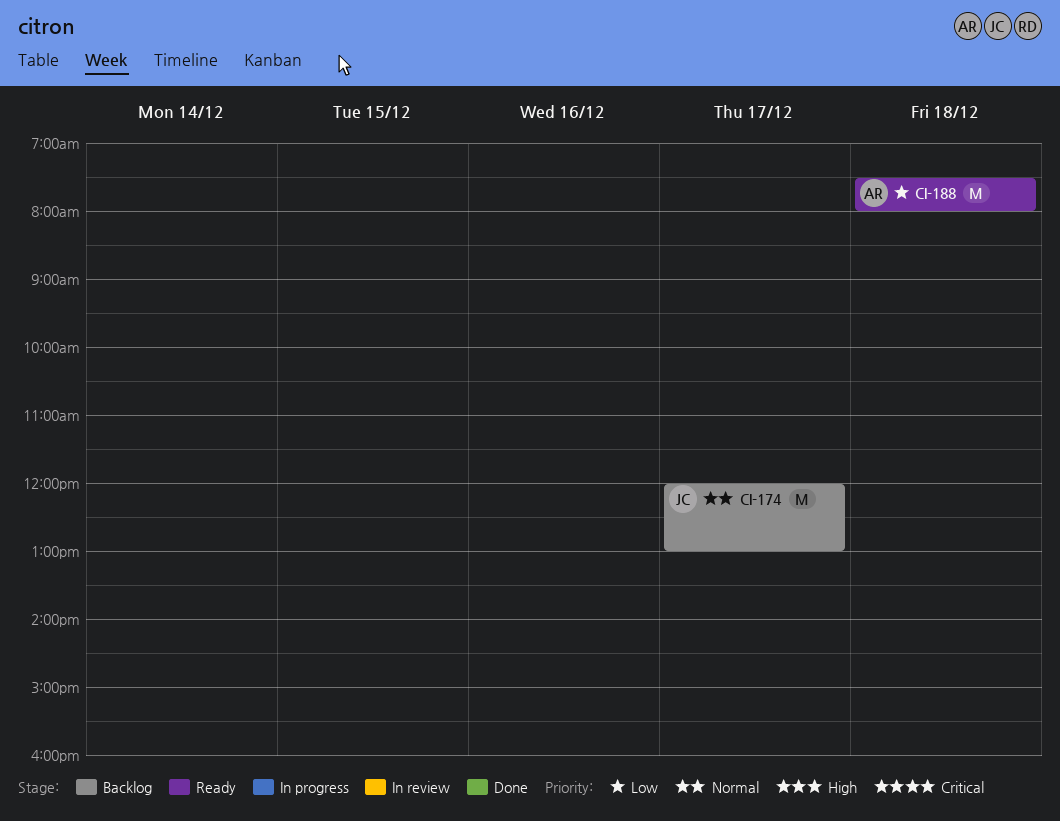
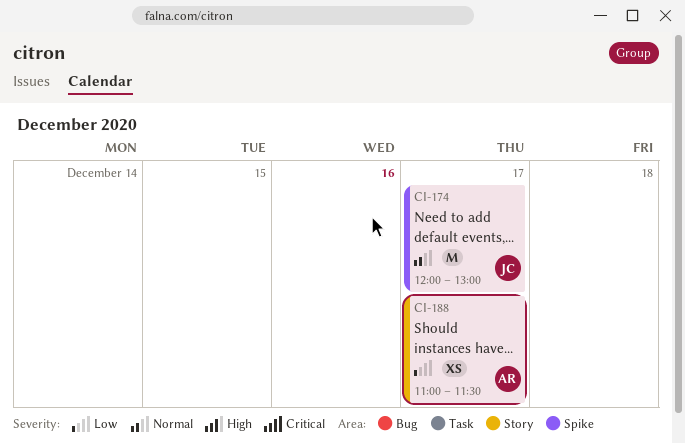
CI-188, estimate: M -> XS
CI-188, day: Dec 18 -> Dec 17
CI-188, begins: 07:30 -> 11:00
CI-188, ends: 08:00 -> 11:30

